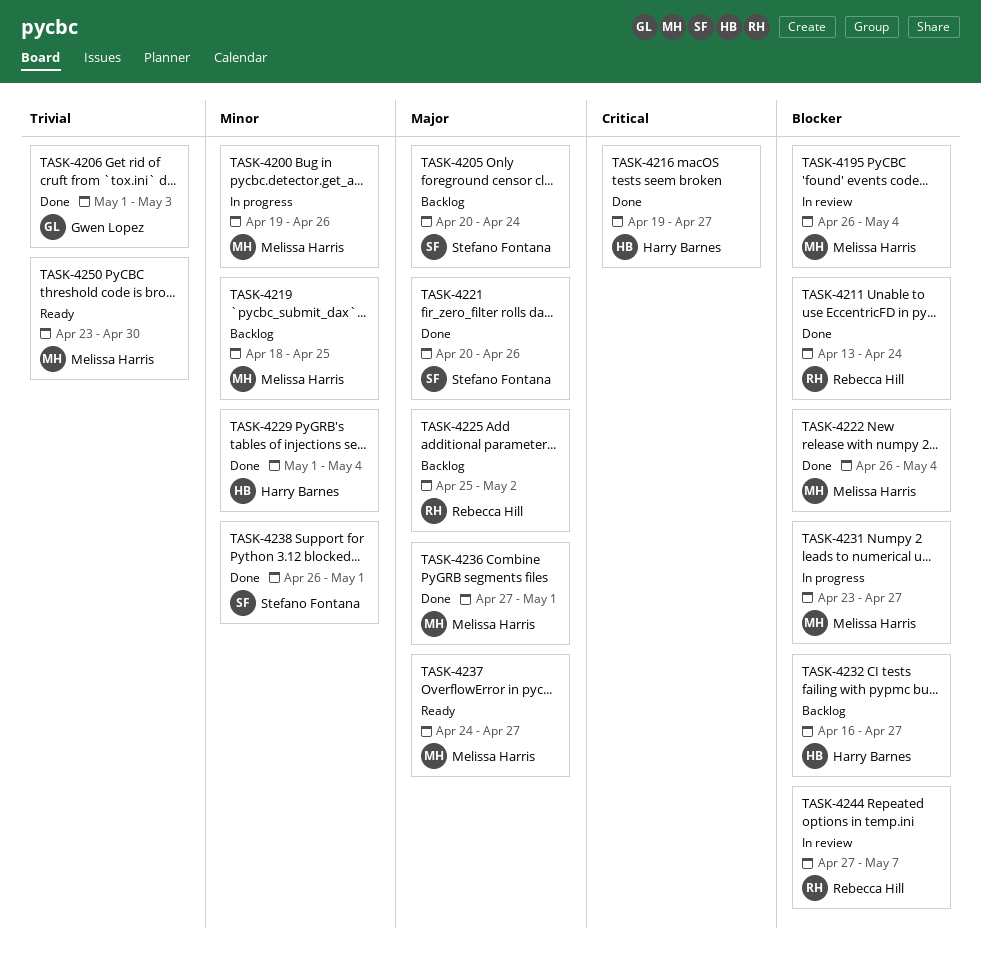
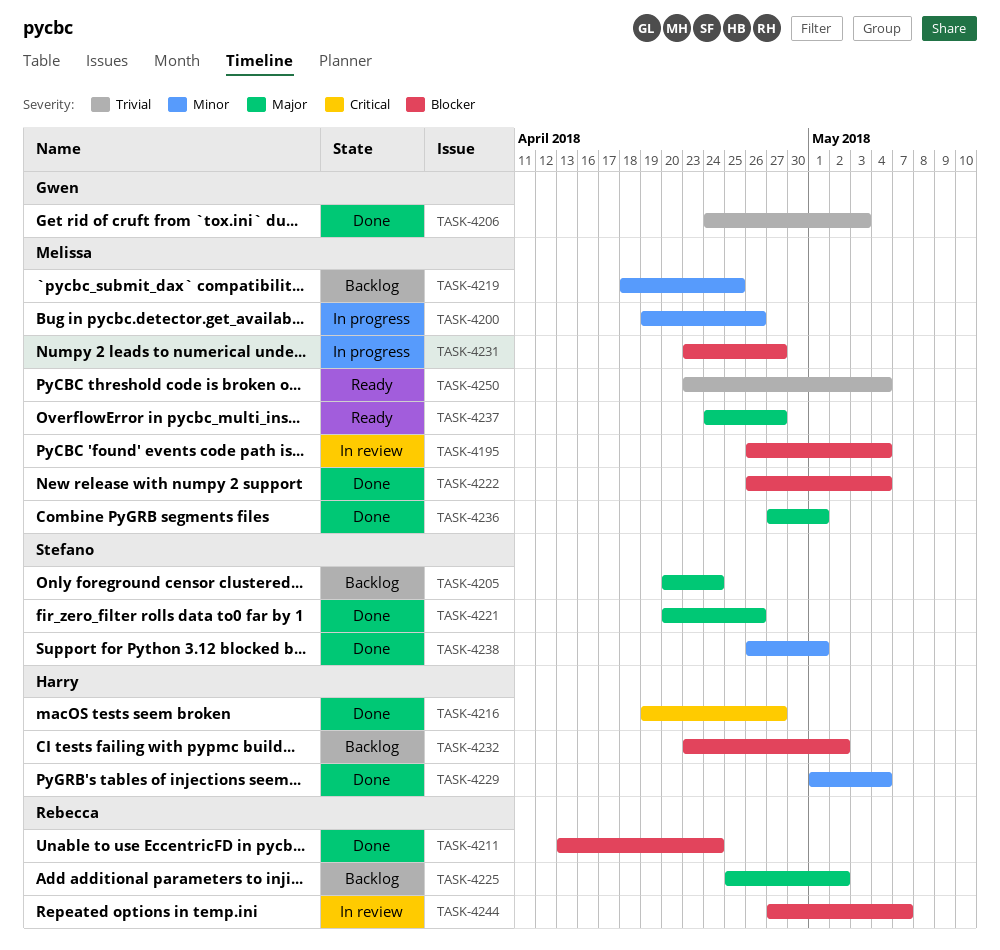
TASK-4206, start: May 1 -> Apr 24
TASK-4232, start: Apr 16 -> Apr 23
TASK-4232, due: Apr 27 -> May 2
TASK-4250, due: Apr 30 -> May 4

